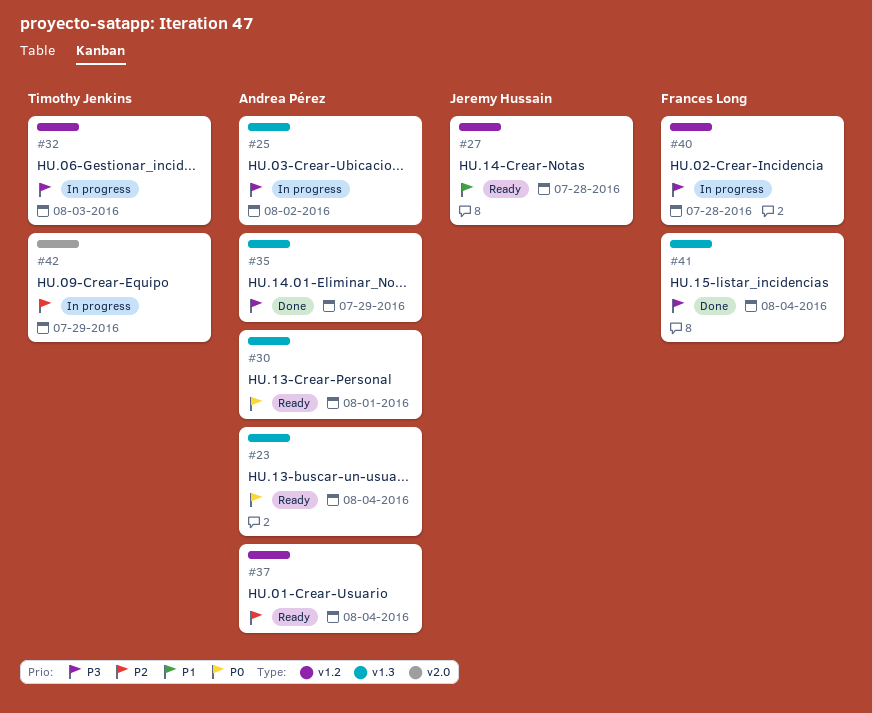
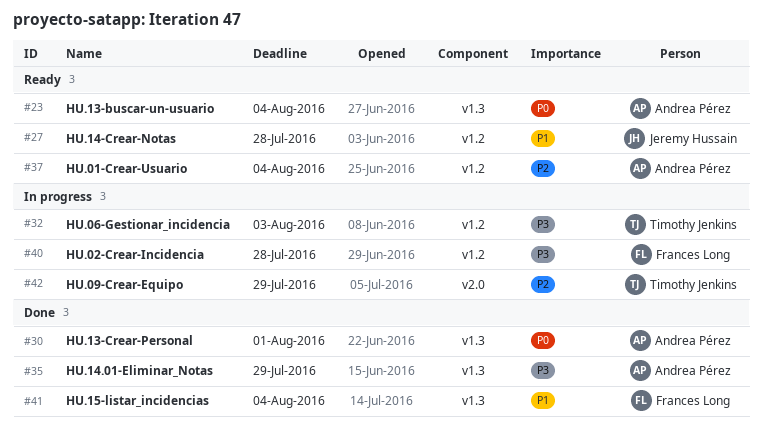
#25: present -> none
#30, status: Ready -> Done
#41, priority: P3 -> P1

